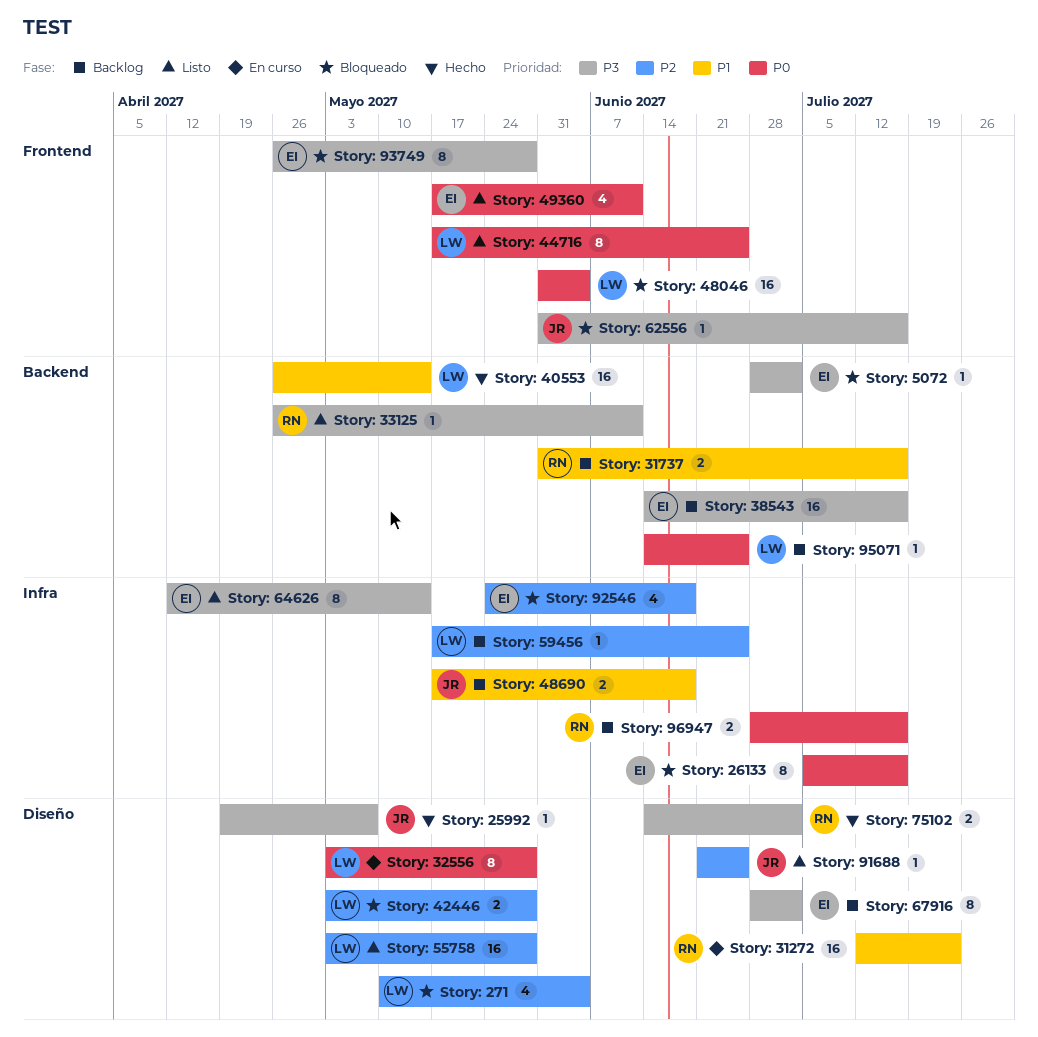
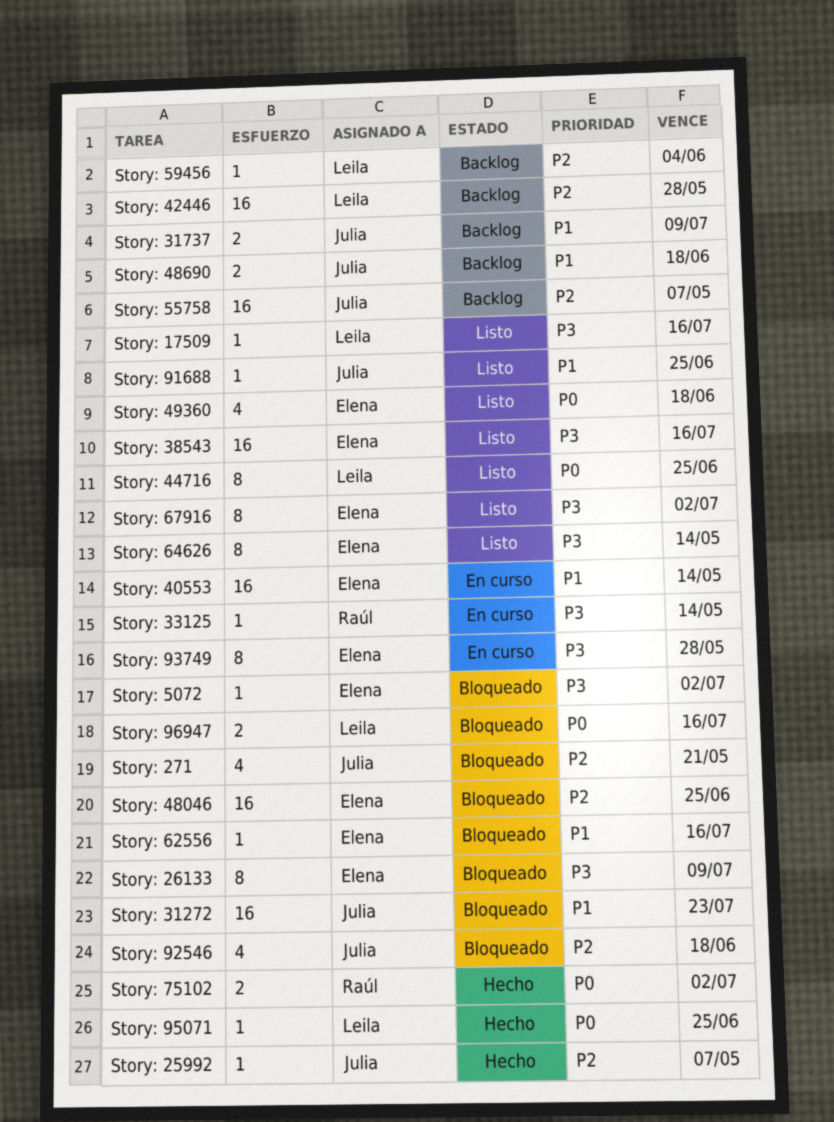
Story: 17509: none -> present
Story: 25992, priority: P3 -> P2
Story: 26133, priority: P0 -> P3
Story: 26133, due: Jul 16 -> Jul 9
Story: 271, owner: Leila -> Julia
Story: 271, due: Jun 4 -> May 21
Story: 31272, status: En curso -> Bloqueado
Story: 31272, owner: Raúl -> Julia
Story: 31737, owner: Raúl -> Julia
Story: 31737, due: Jul 16 -> Jul 9
Story: 32556: present -> none
Story: 33125, status: Listo -> En curso
Story: 33125, due: Jun 11 -> May 14
Story: 38543, status: Backlog -> Listo
Story: 40553, status: Hecho -> En curso
Story: 40553, owner: Leila -> Elena
Story: 42446, status: Bloqueado -> Backlog
Story: 42446, estimate: 2 -> 16
Story: 48046, owner: Leila -> Elena
Story: 48046, priority: P0 -> P2
Story: 48046, due: Jun 4 -> Jun 25
Story: 49360, due: Jun 11 -> Jun 18
Story: 55758, status: Listo -> Backlog
Story: 55758, owner: Leila -> Julia
Story: 55758, due: May 28 -> May 7
Story: 59456, due: Jun 25 -> Jun 4
Story: 62556, owner: Julia -> Elena
Story: 62556, priority: P3 -> P1
Story: 67916, status: Backlog -> Listo
Story: 75102, priority: P3 -> P0
Story: 91688, priority: P2 -> P1
Story: 92546, owner: Elena -> Julia
Story: 93749, status: Bloqueado -> En curso
Story: 95071, status: Backlog -> Hecho
Story: 96947, status: Backlog -> Bloqueado
Story: 96947, owner: Raúl -> Leila

